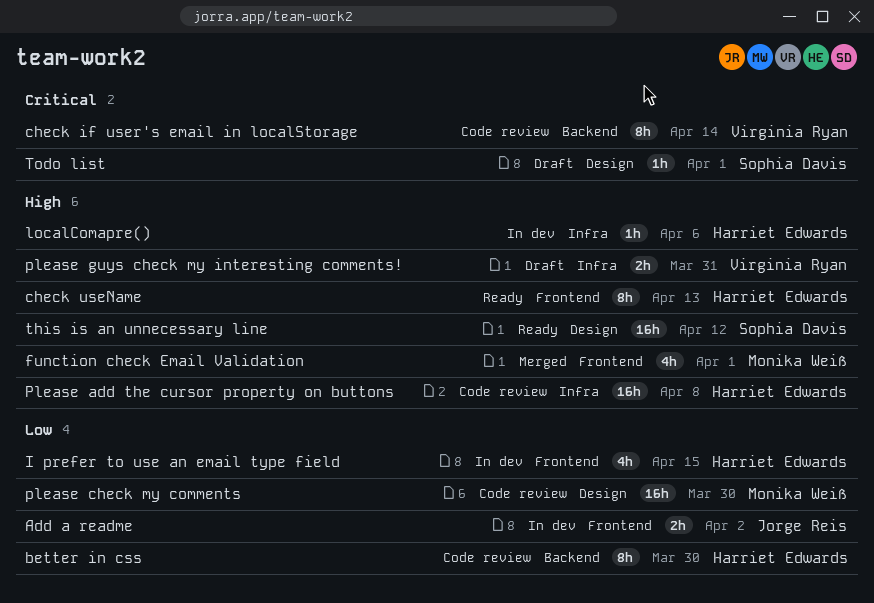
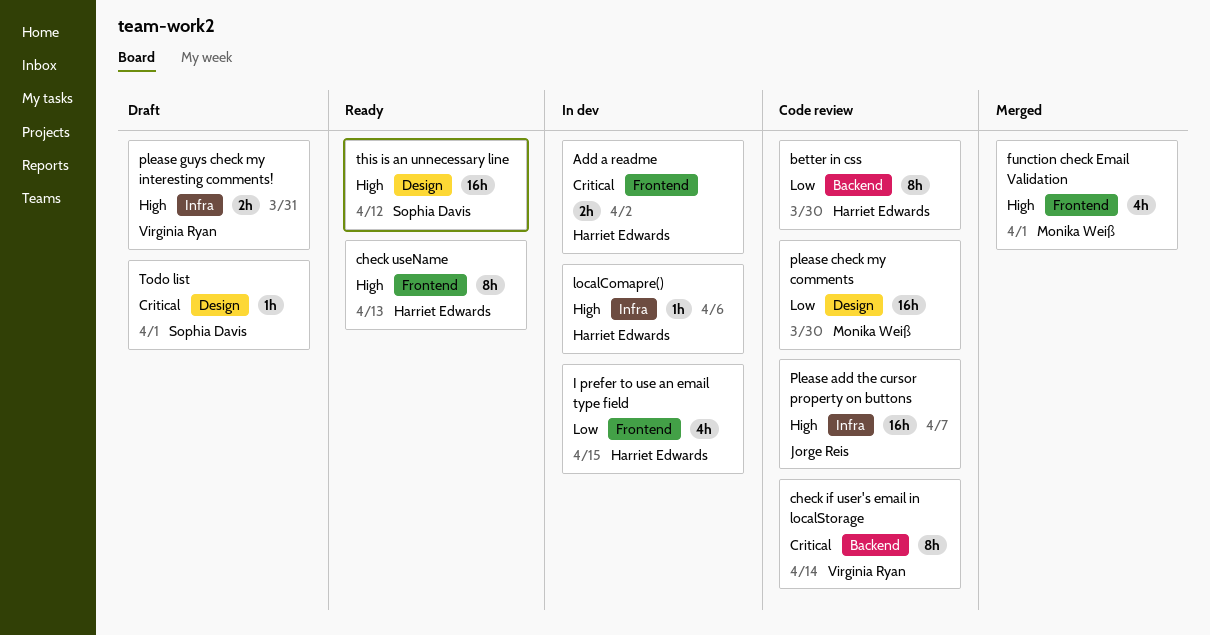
Add a readme, owner: Jorge Reis -> Harriet Edwards
Add a readme, priority: Low -> Critical
Please add the cursor property on buttons, owner: Harriet Edwards -> Jorge Reis
Please add the cursor property on buttons, due: Apr 8 -> Apr 7

